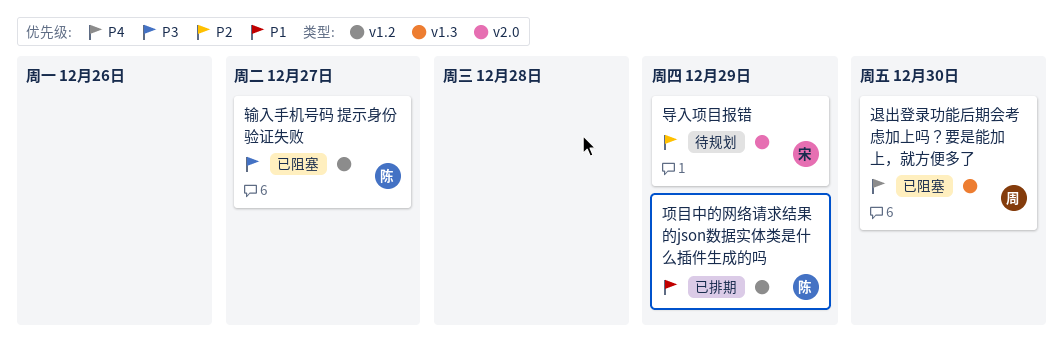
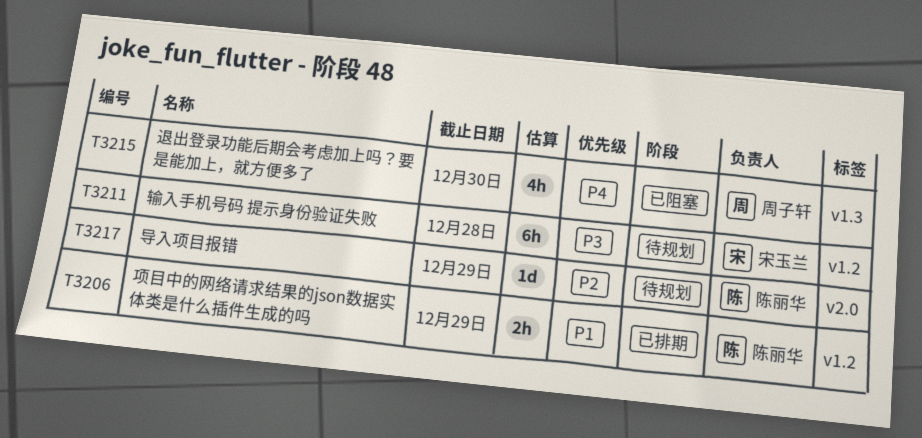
导入项目报错, owner: 宋玉兰 -> 陈丽华
输入手机号码 提示身份验证失败, status: 已阻塞 -> 待规划
输入手机号码 提示身份验证失败, owner: 陈丽华 -> 宋玉兰
输入手机号码 提示身份验证失败, due: Dec 27 -> Dec 28

